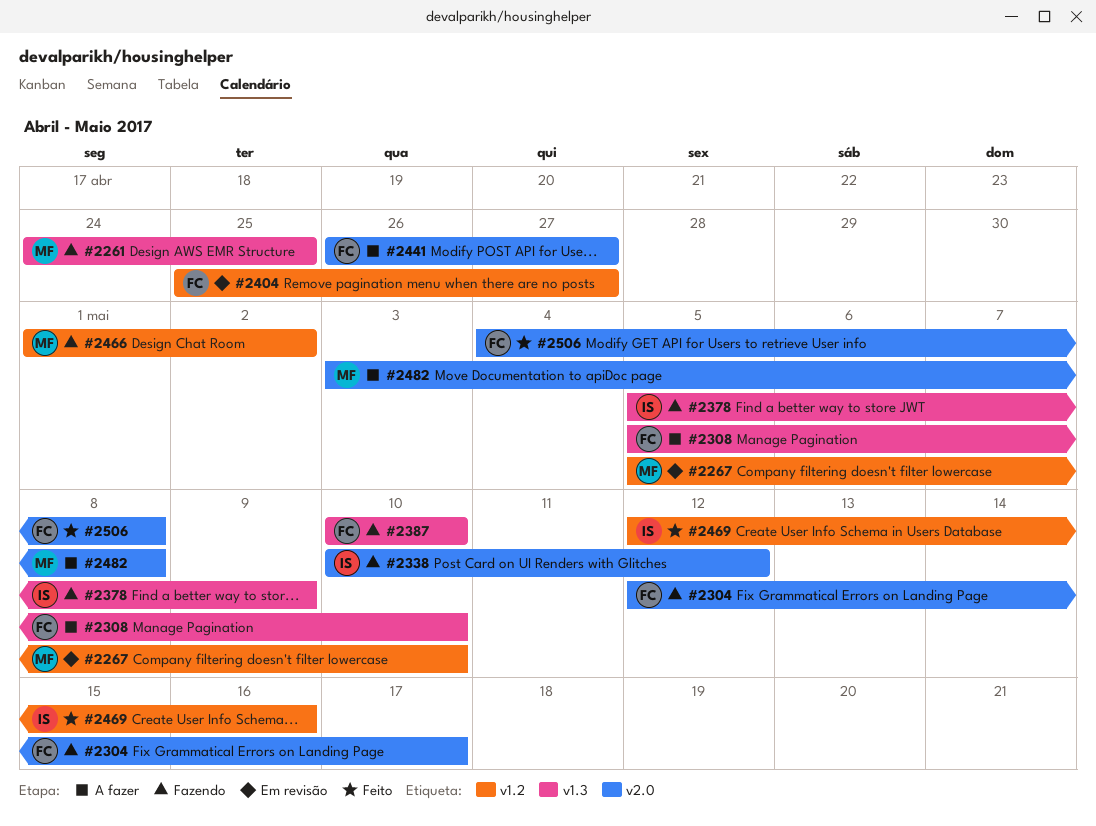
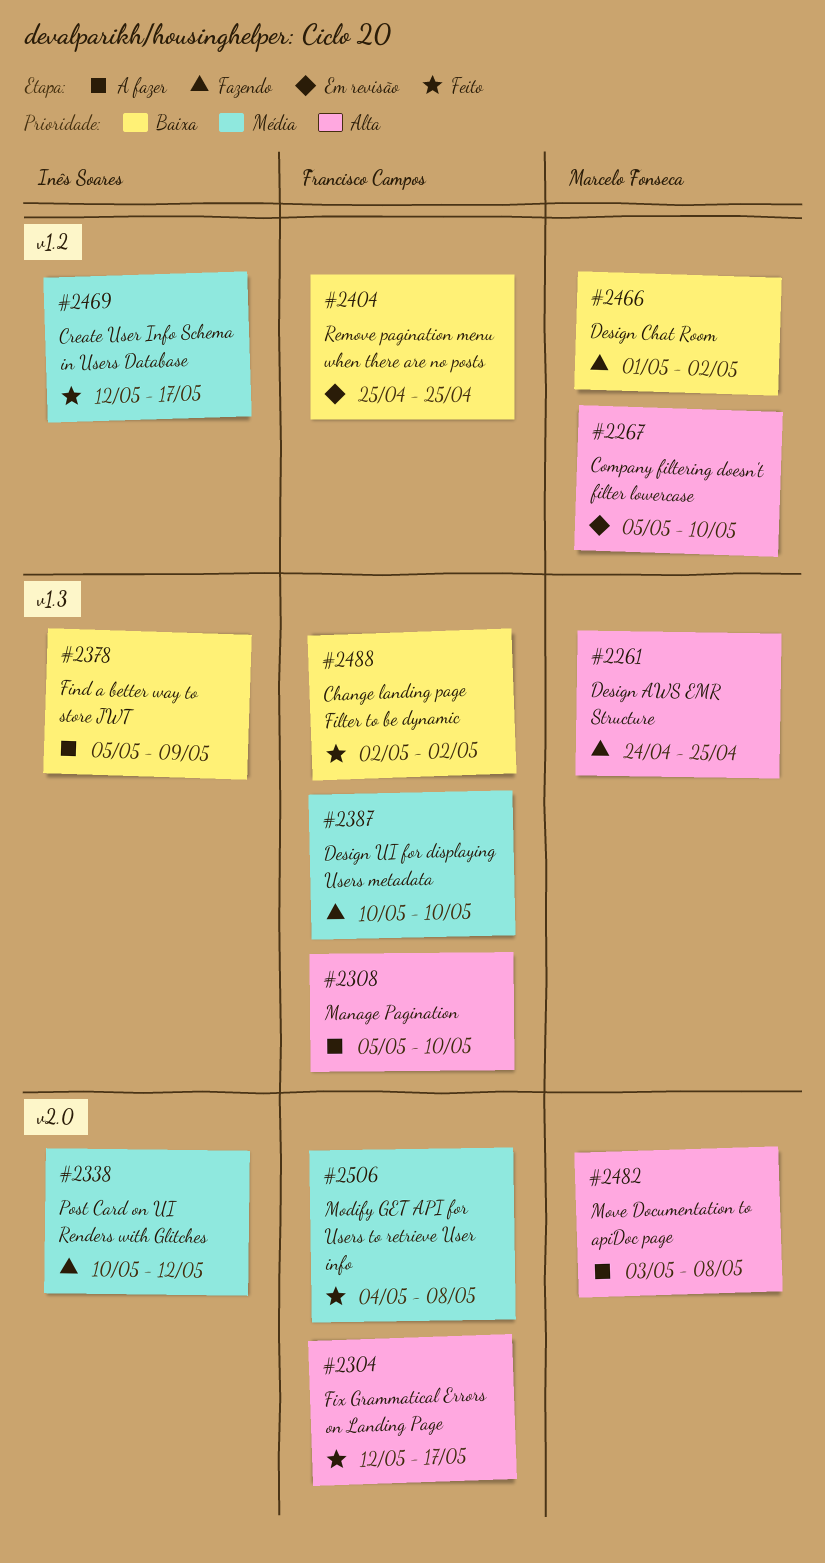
#2304, status: Fazendo -> Feito
#2378, status: Fazendo -> A fazer
#2404, due: Apr 27 -> Apr 25
#2441: present -> none
#2469, due: May 16 -> May 17
#2488: none -> present

